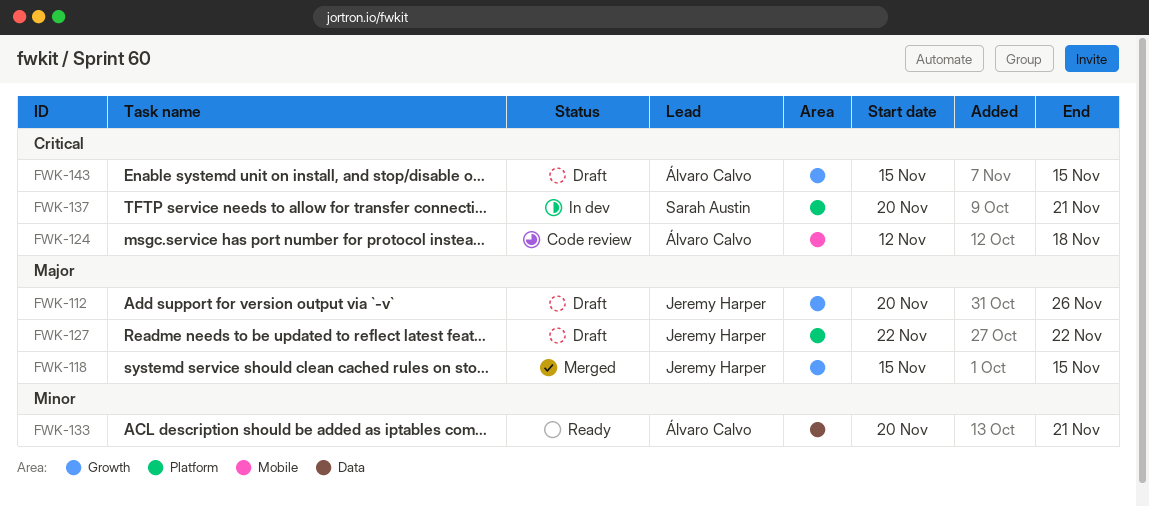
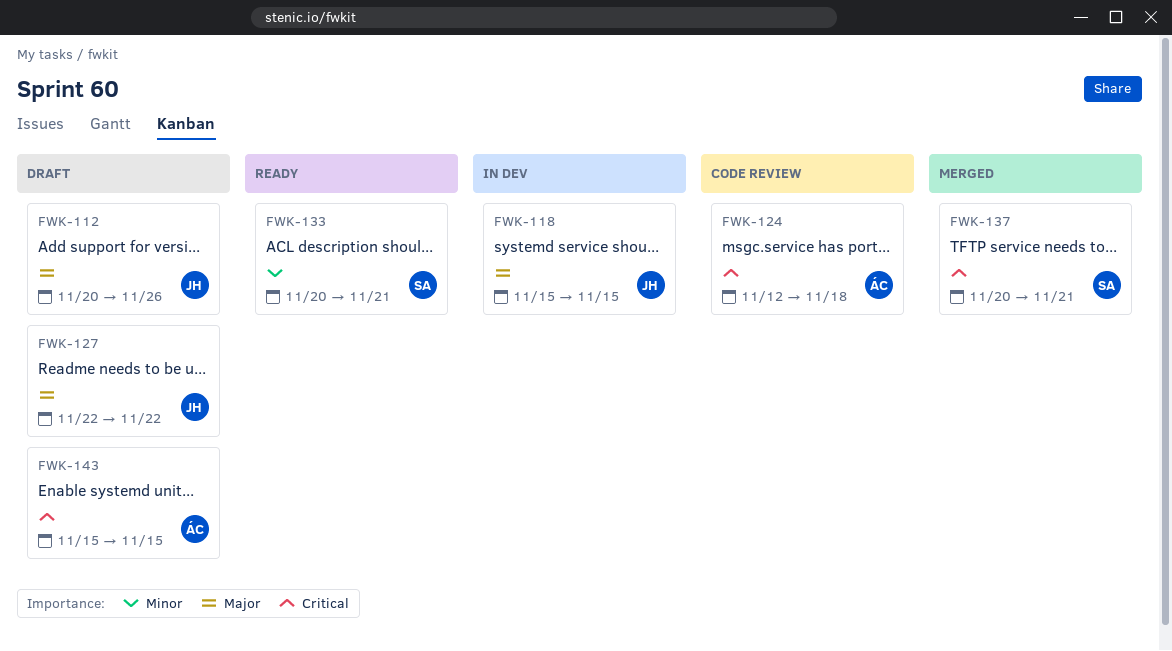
FWK-118, status: Merged -> In dev
FWK-133, owner: Álvaro Calvo -> Sarah Austin
FWK-137, status: In dev -> Merged

